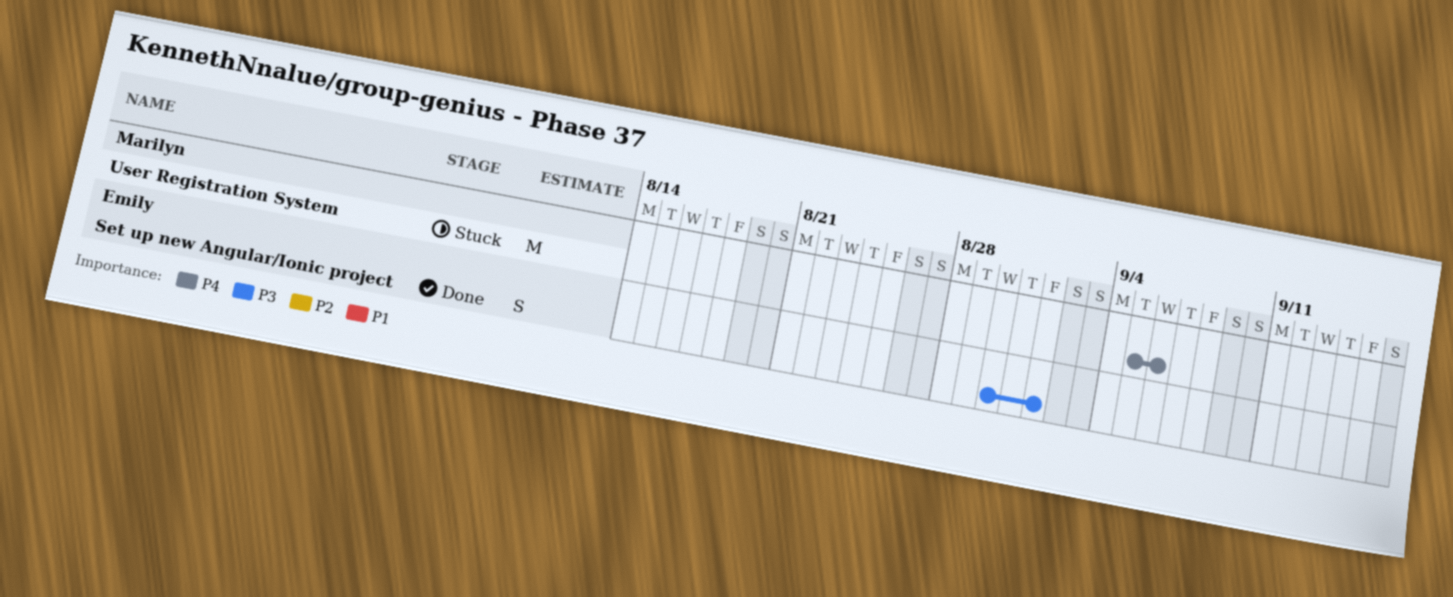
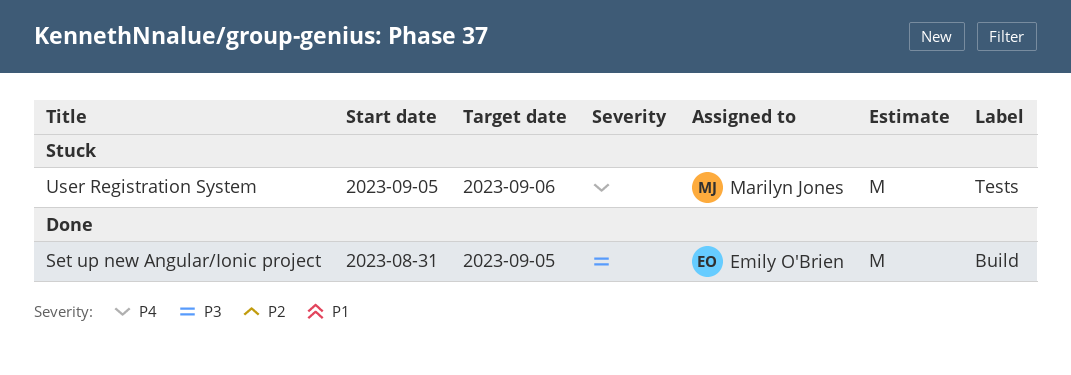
Set up new Angular/Ionic project, estimate: S -> M
Set up new Angular/Ionic project, start: Aug 30 -> Aug 31
Set up new Angular/Ionic project, due: Sep 1 -> Sep 5

